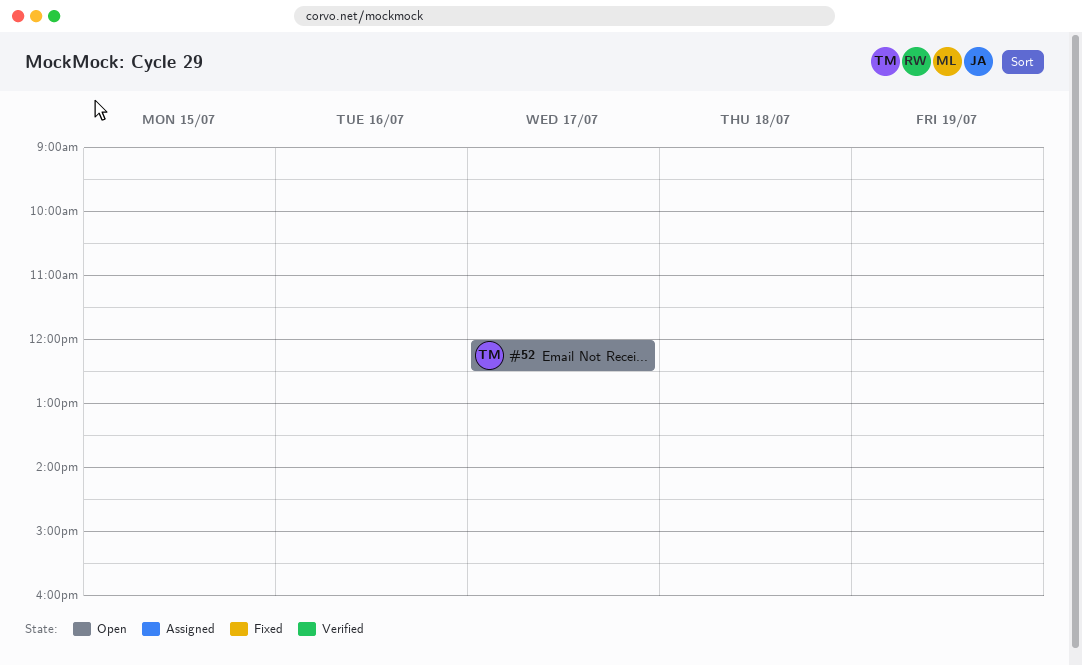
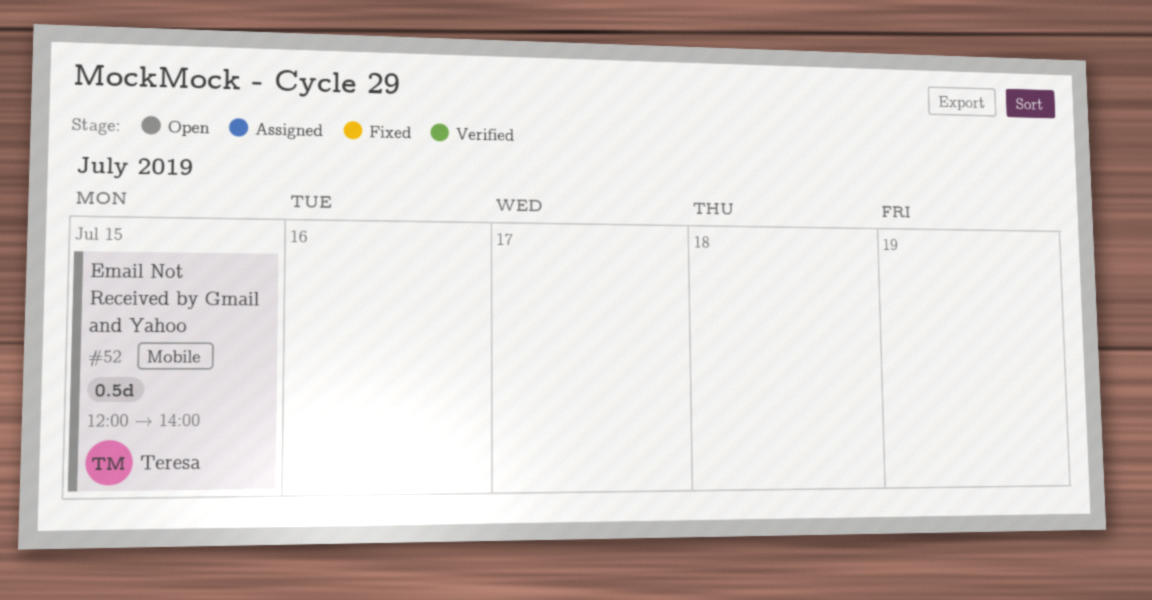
#52, day: Jul 17 -> Jul 15
#52, ends: 12:30 -> 14:00

